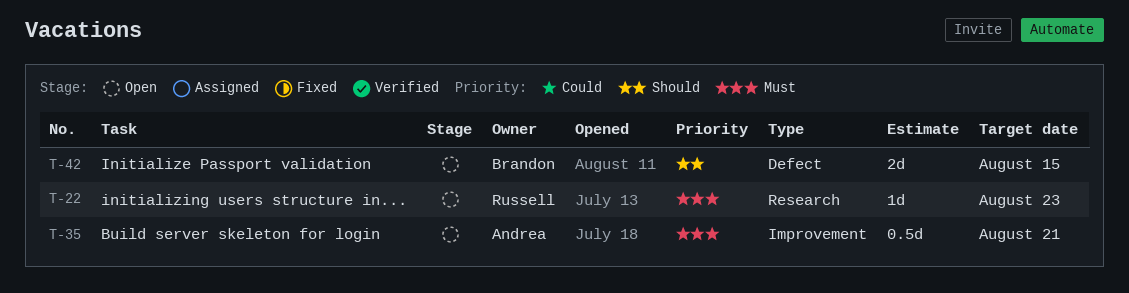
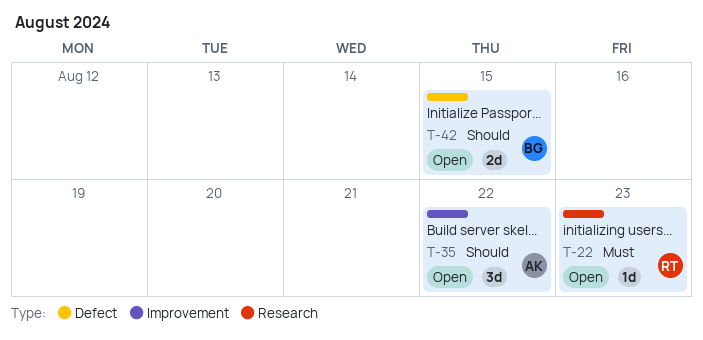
T-35, priority: Must -> Should
T-35, estimate: 0.5d -> 3d
T-35, due: Aug 21 -> Aug 22

